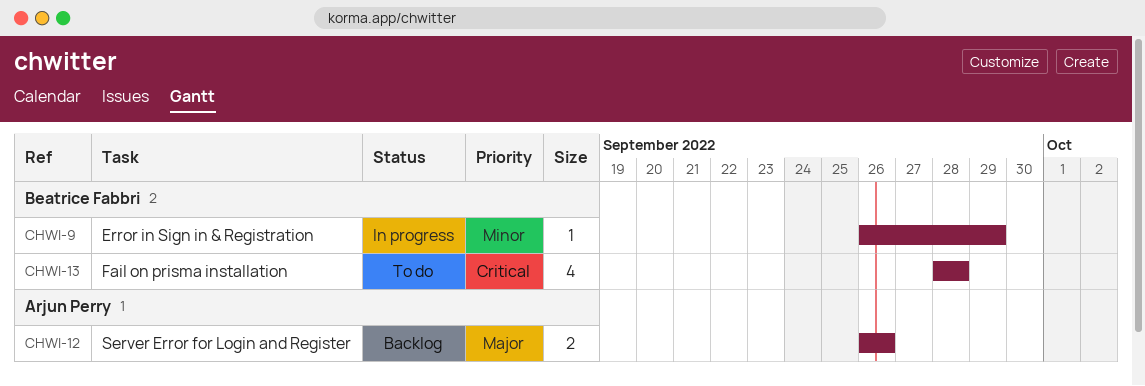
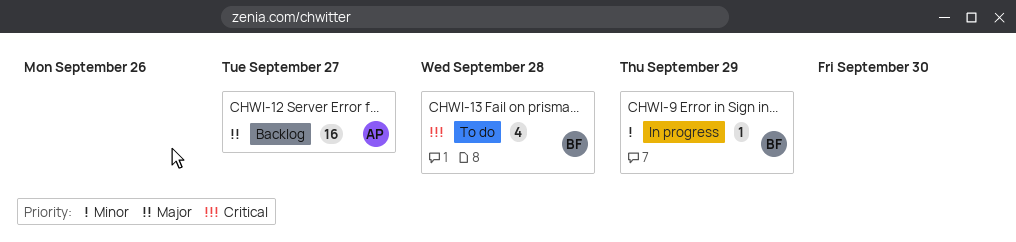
CHWI-12, estimate: 2 -> 16
CHWI-12, due: Sep 26 -> Sep 27

